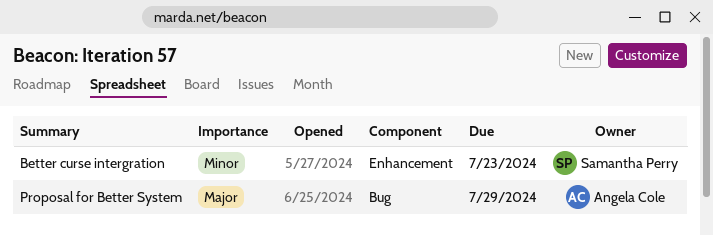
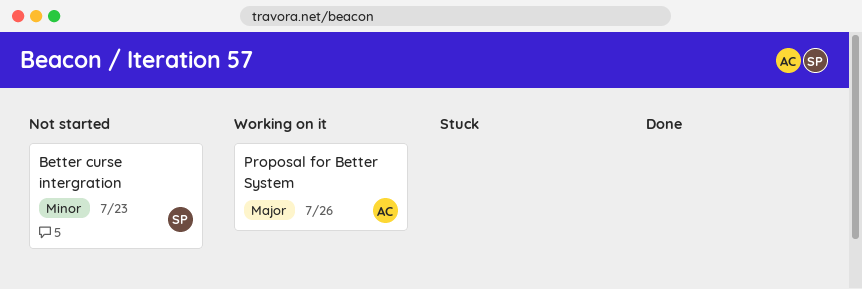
Proposal for Better System, due: Jul 29 -> Jul 26

